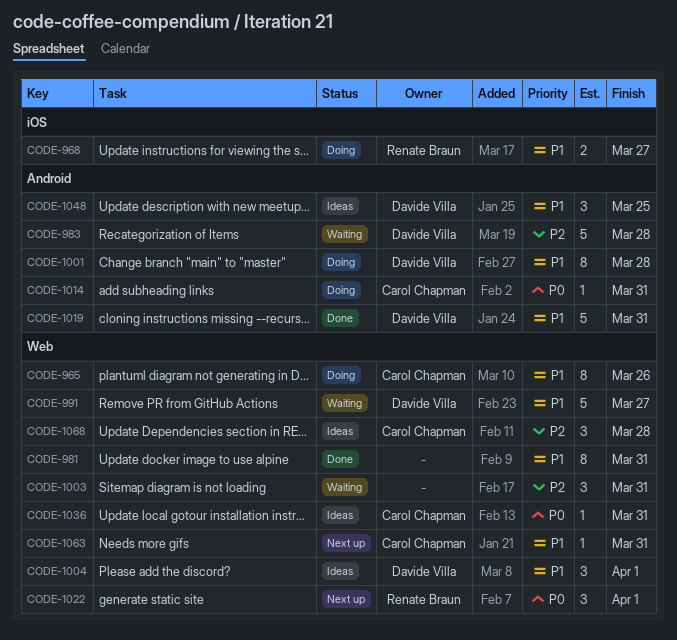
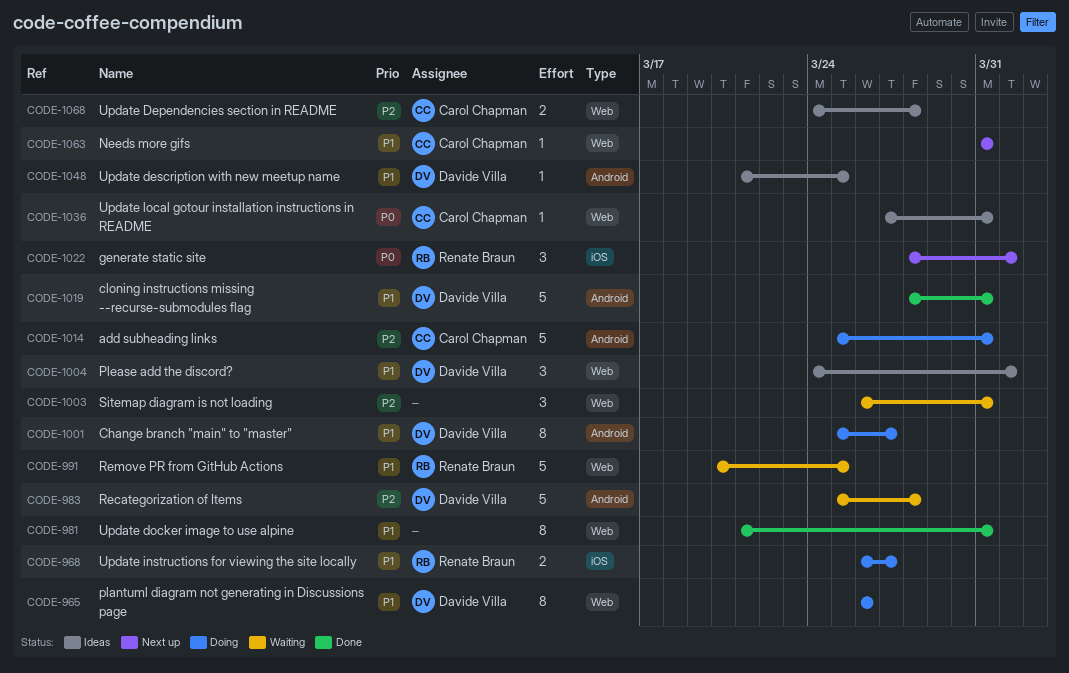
CODE-965, owner: Carol Chapman -> Davide Villa
CODE-991, owner: Davide Villa -> Renate Braun
CODE-991, due: Mar 27 -> Mar 25
CODE-1001, due: Mar 28 -> Mar 27
CODE-1014, priority: P0 -> P2
CODE-1014, estimate: 1 -> 5
CODE-1022, label: Web -> iOS
CODE-1048, estimate: 3 -> 1
CODE-1068, estimate: 3 -> 2

